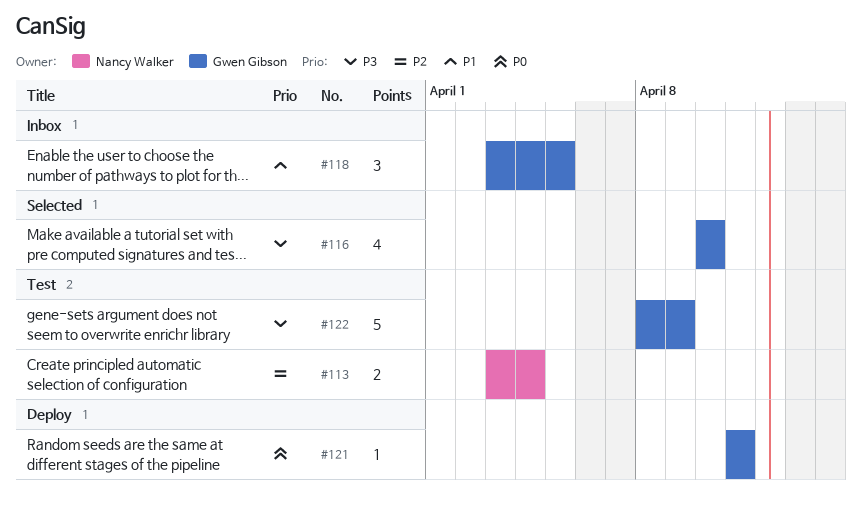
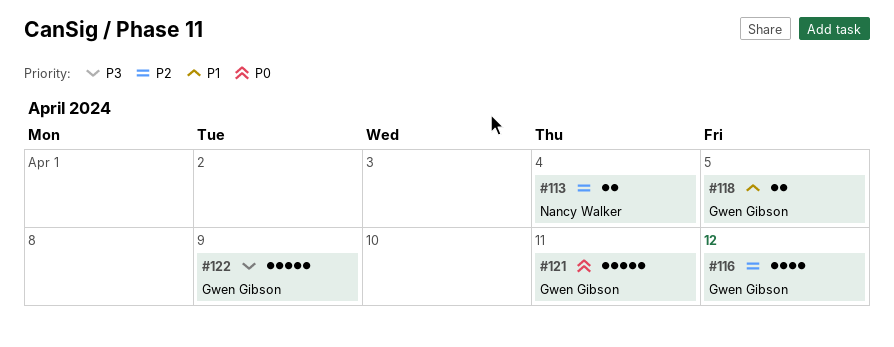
#116, priority: P3 -> P2
#116, due: Apr 10 -> Apr 12
#118, estimate: 3 -> 2
#121, estimate: 1 -> 5

